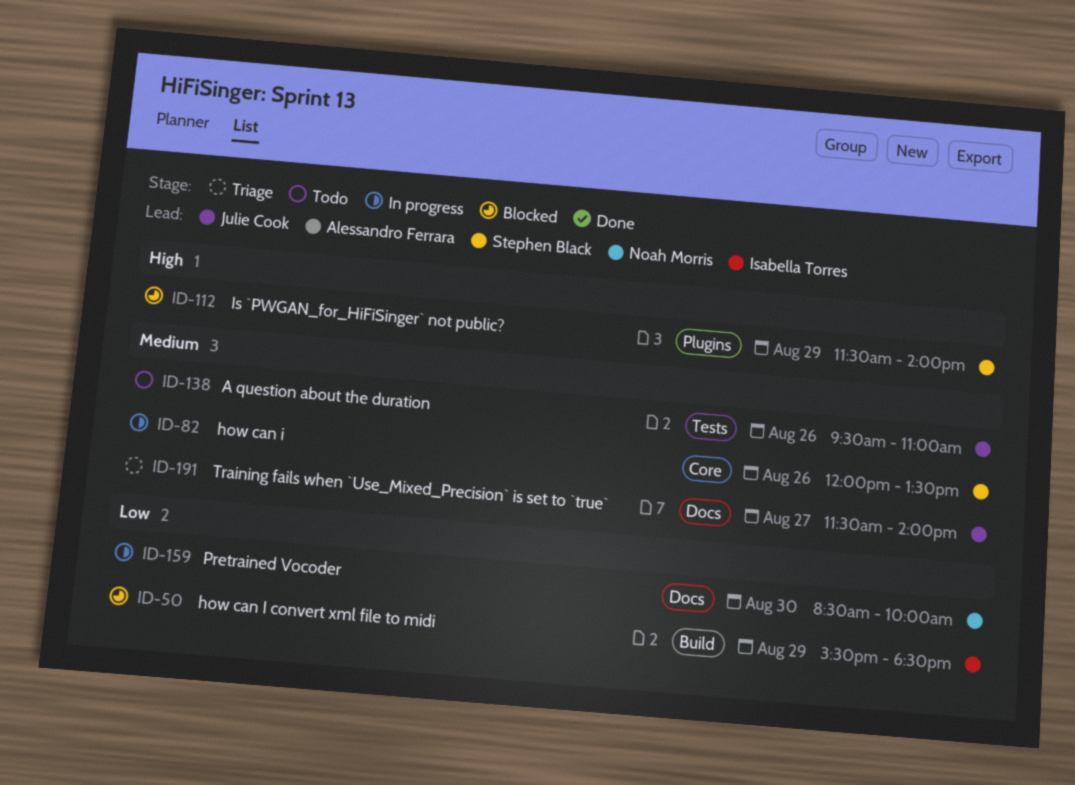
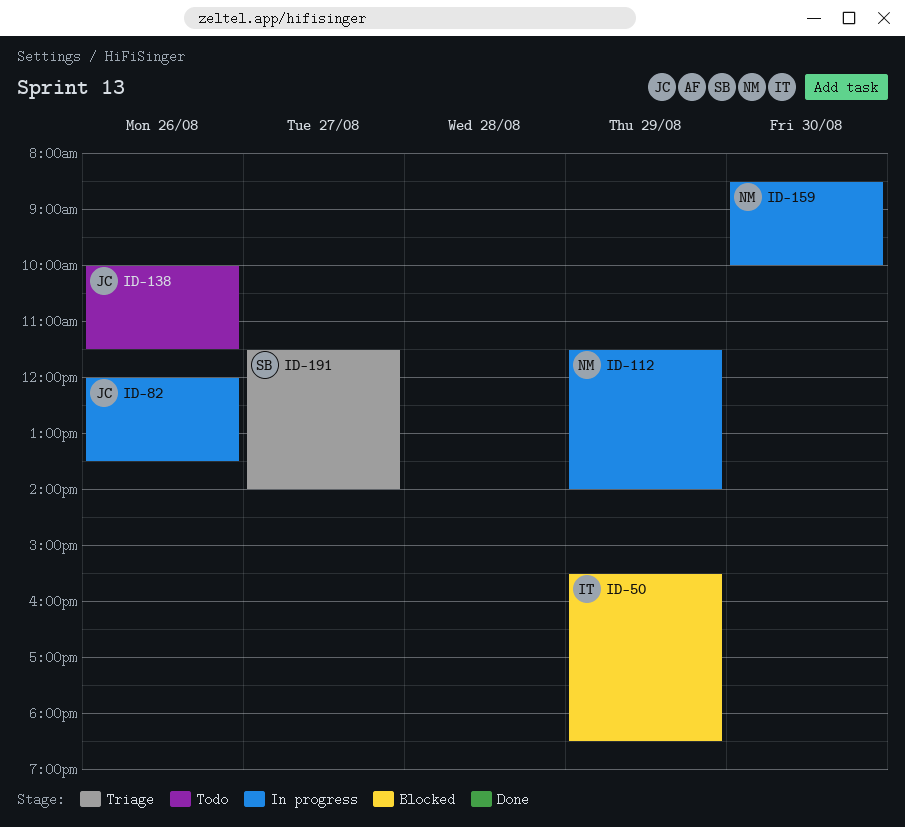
ID-82, owner: Stephen Black -> Julie Cook
ID-112, status: Blocked -> In progress
ID-112, owner: Stephen Black -> Noah Morris
ID-138, begins: 09:30 -> 10:00
ID-138, ends: 11:00 -> 11:30
ID-191, owner: Julie Cook -> Stephen Black

